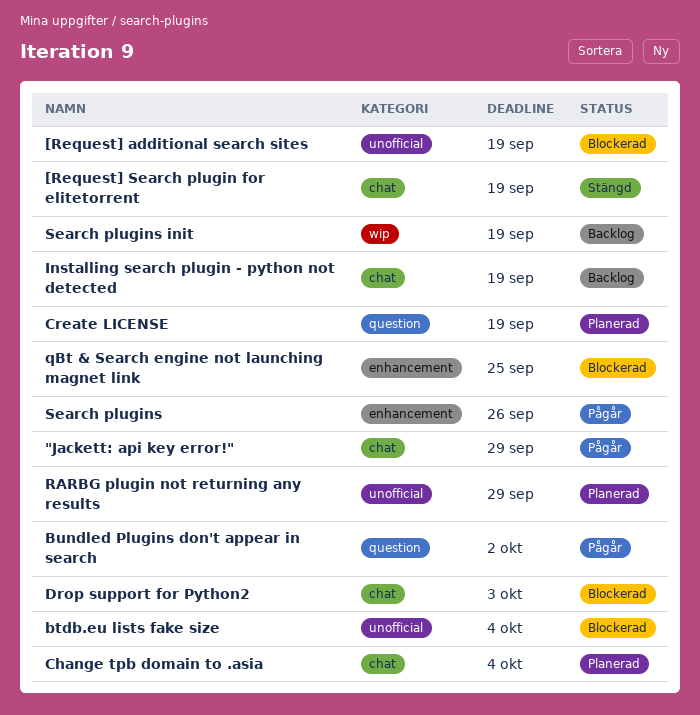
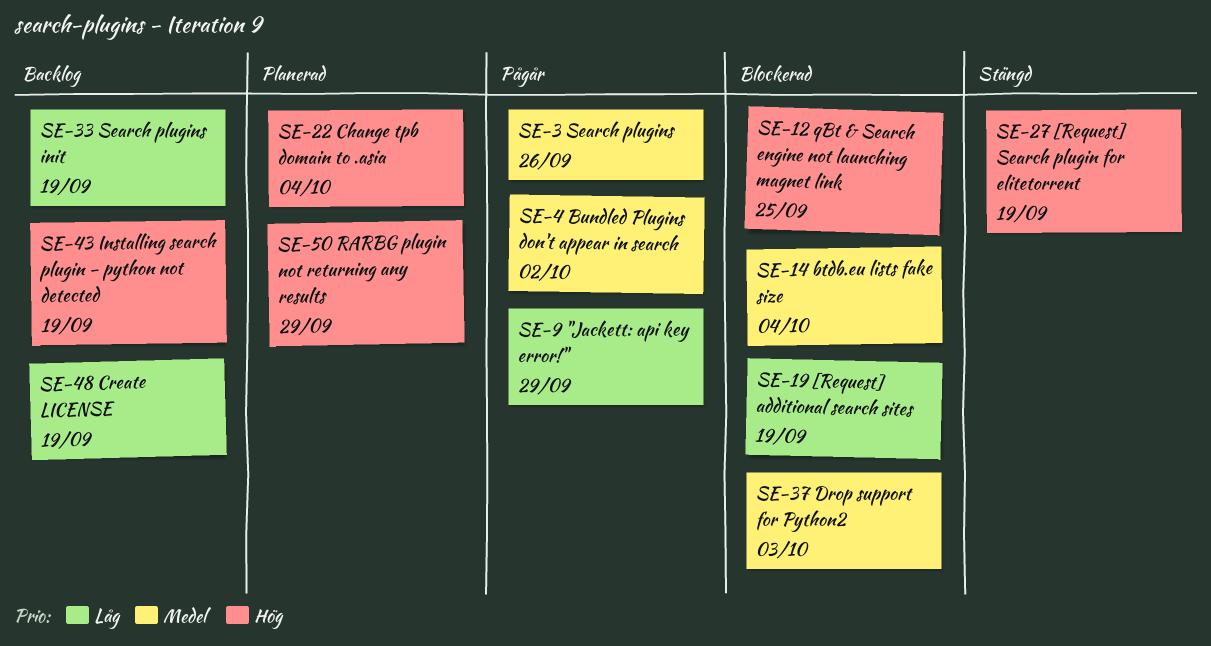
Create LICENSE, status: Planerad -> Backlog

